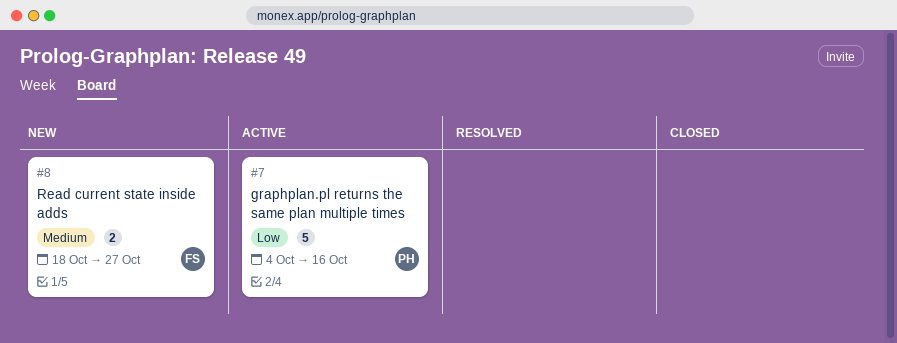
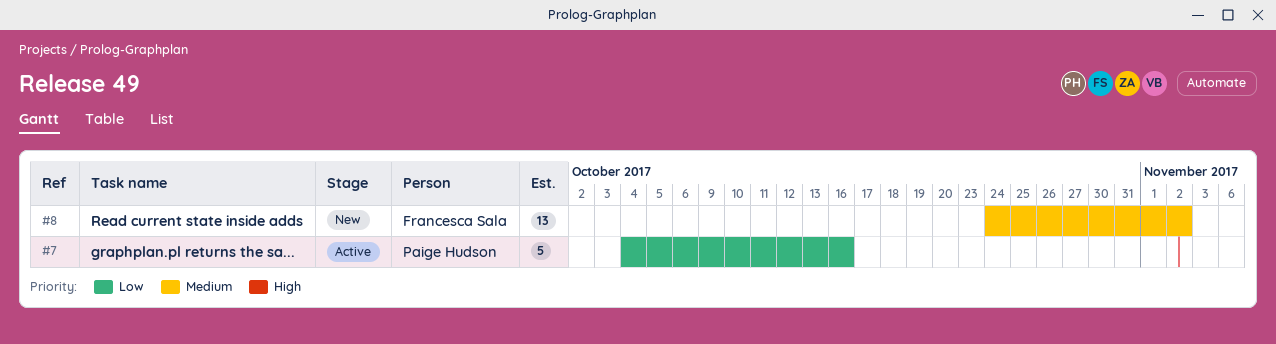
#8, estimate: 2 -> 13
#8, start: Oct 18 -> Oct 24
#8, due: Oct 27 -> Nov 2

